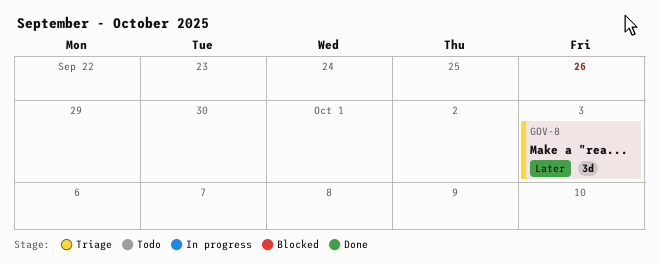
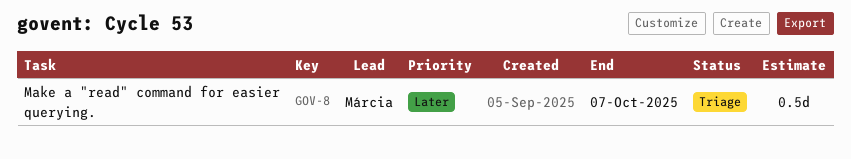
GOV-8, estimate: 3d -> 0.5d
GOV-8, due: Oct 3 -> Oct 7

